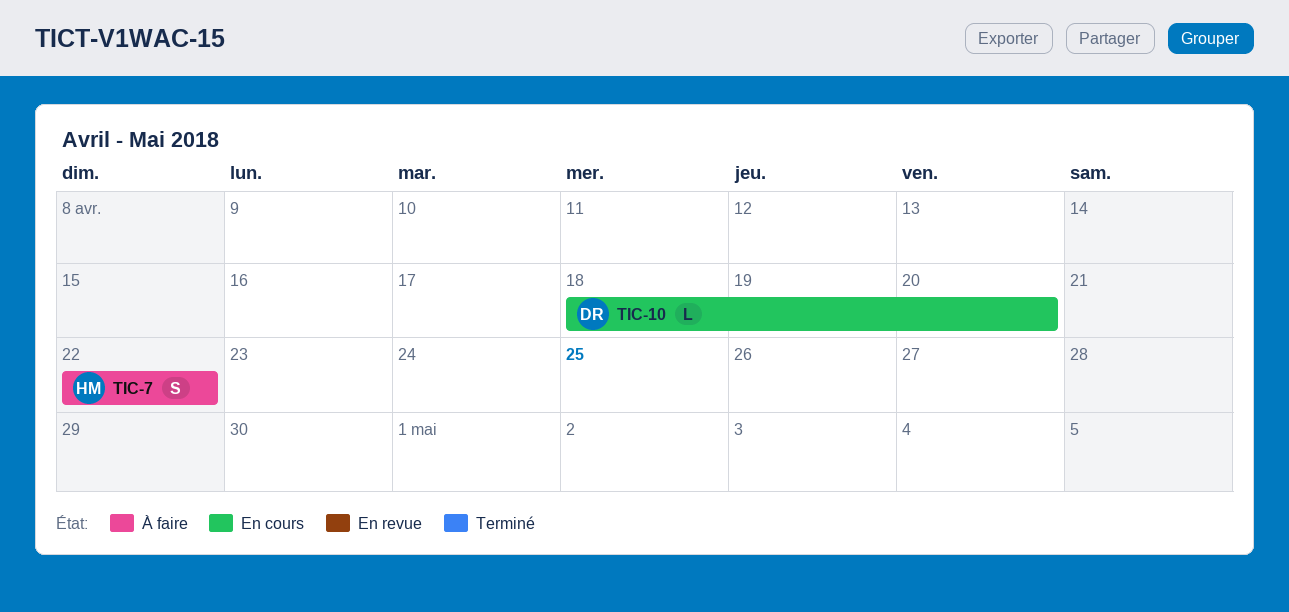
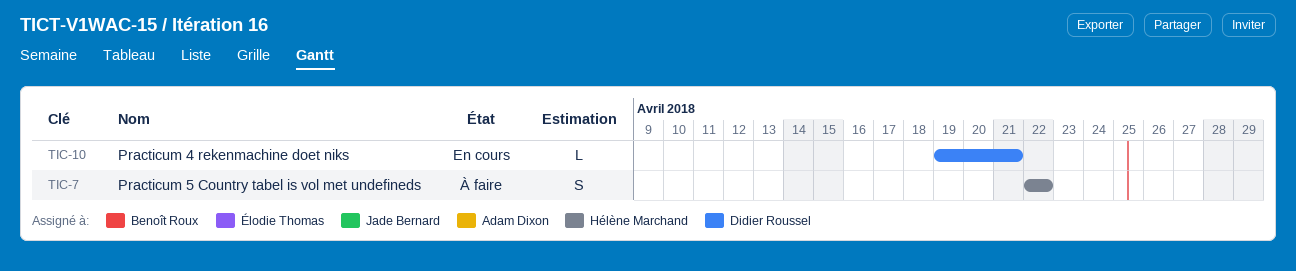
TIC-10, start: Apr 18 -> Apr 19
TIC-10, due: Apr 20 -> Apr 21

